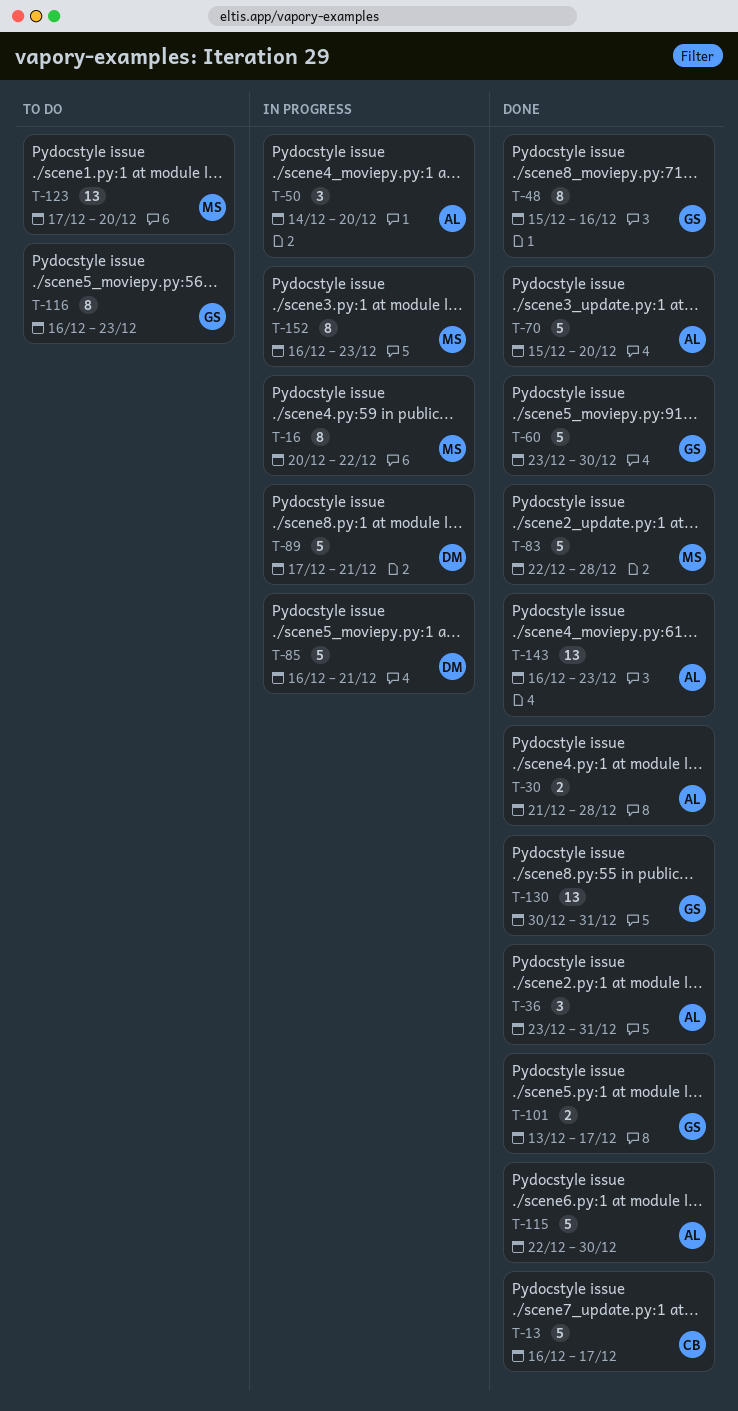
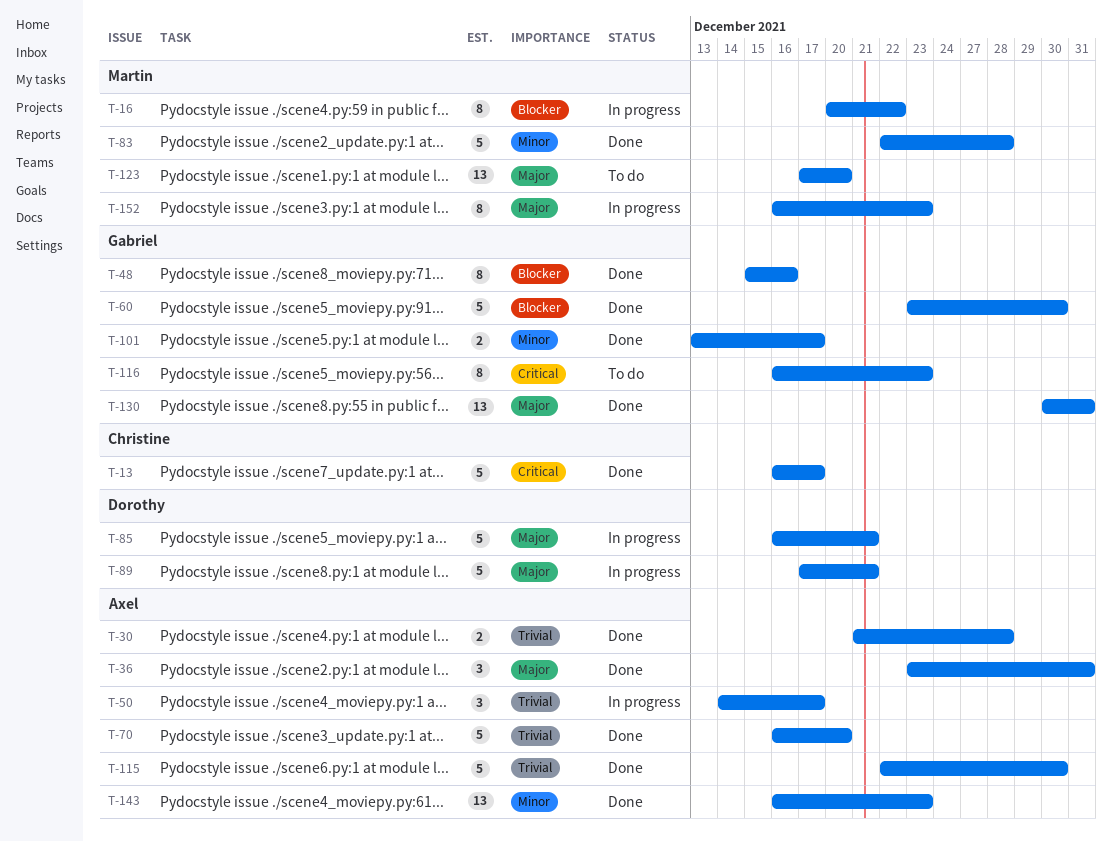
T-50, due: Dec 20 -> Dec 17
T-70, start: Dec 15 -> Dec 16

